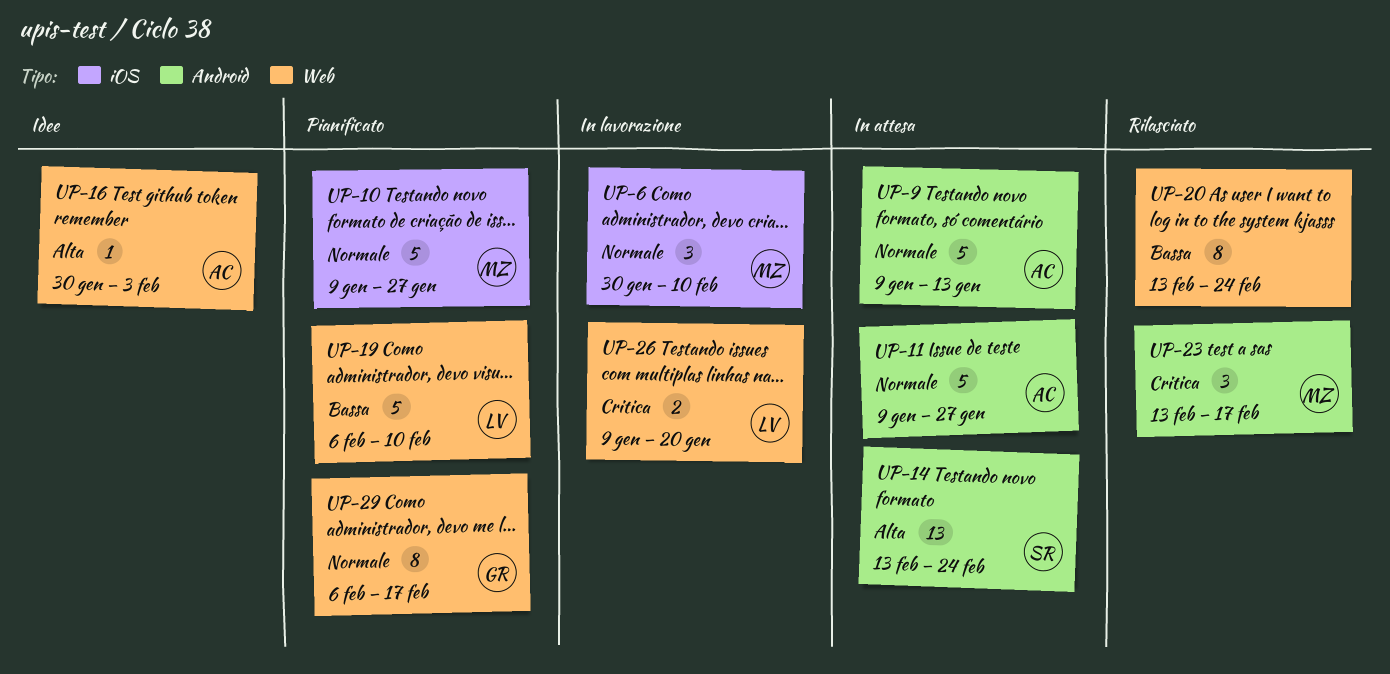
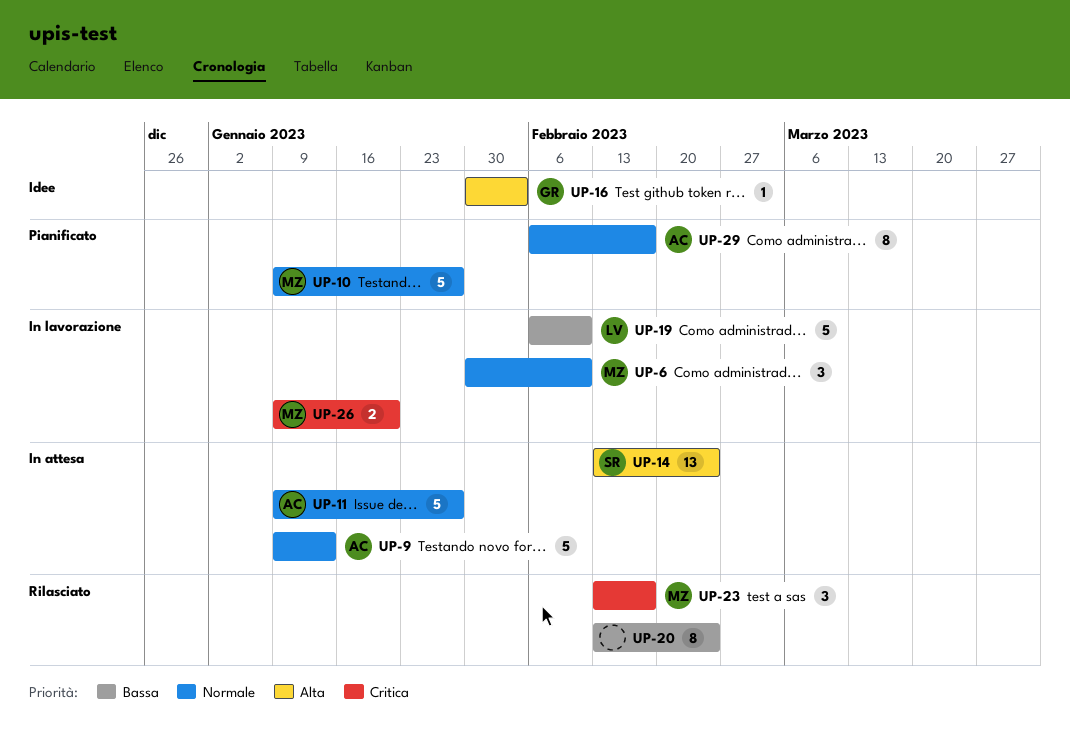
UP-16, owner: AC -> GR
UP-19, status: Pianificato -> In lavorazione
UP-26, owner: LV -> MZ
UP-29, owner: GR -> AC

